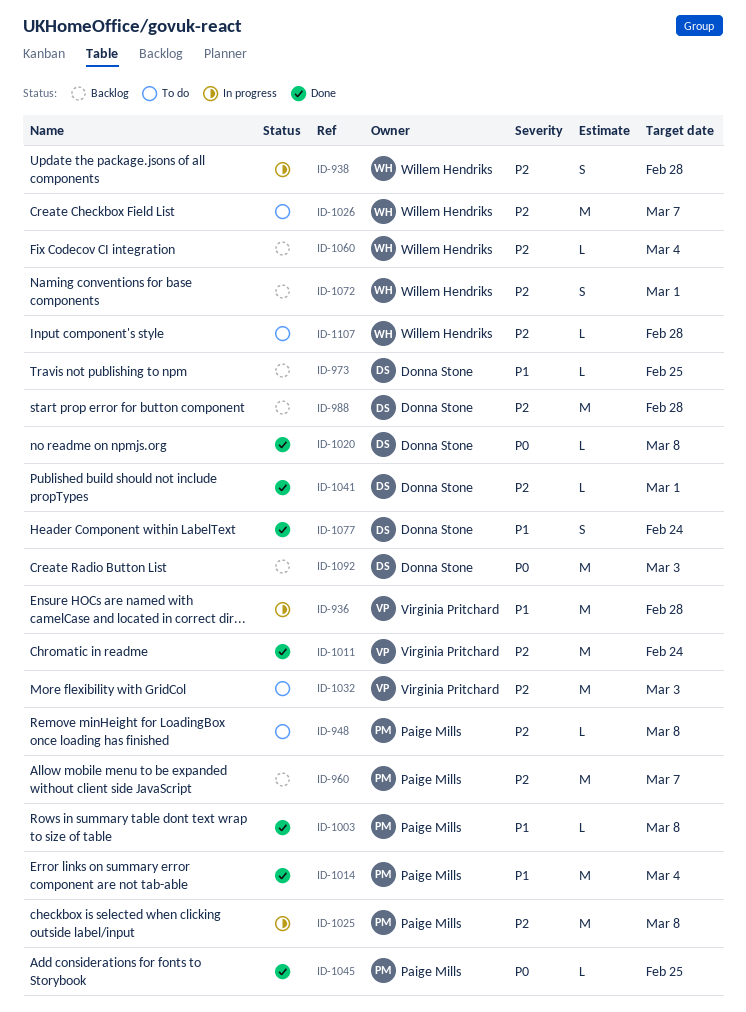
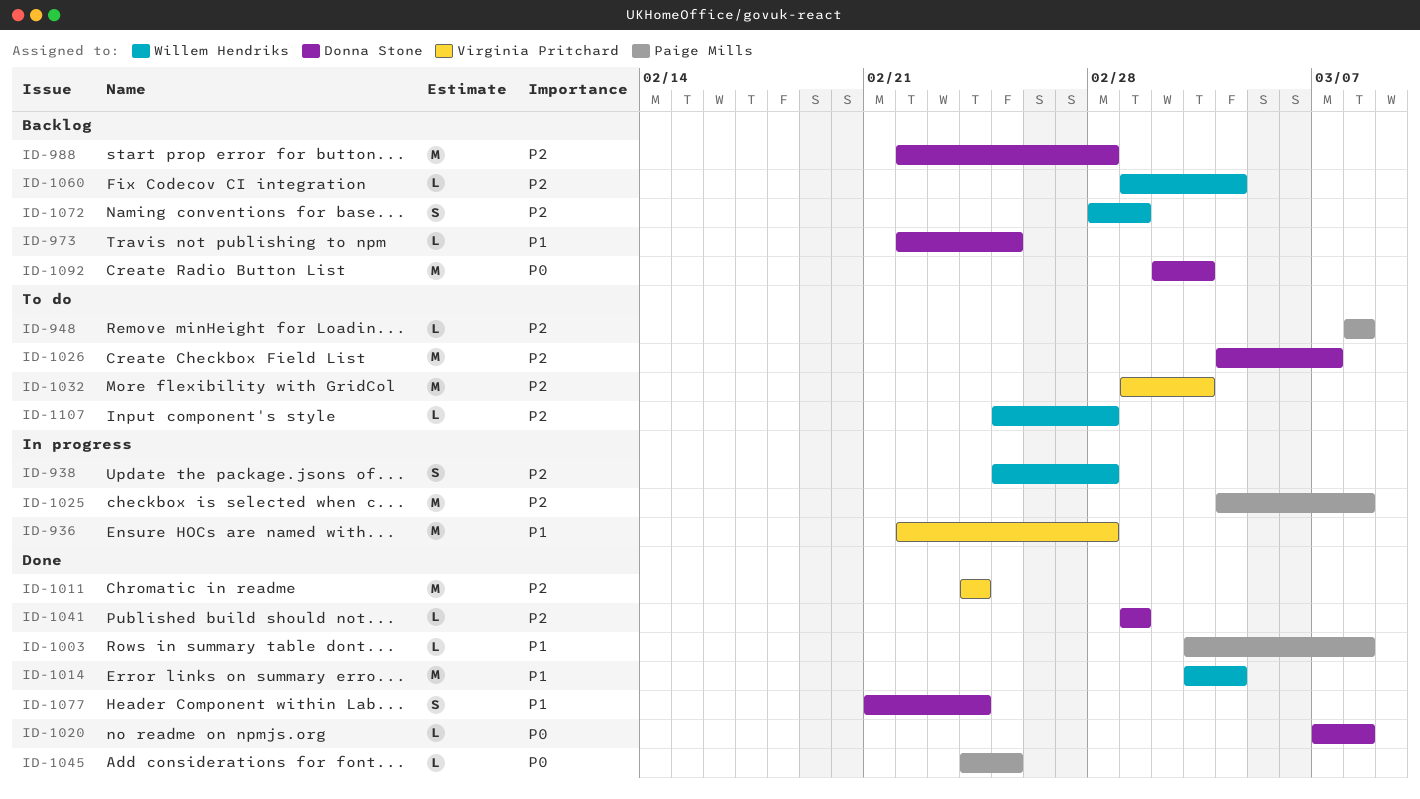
ID-960: present -> none
ID-1014, owner: Paige Mills -> Willem Hendriks
ID-1026, owner: Willem Hendriks -> Donna Stone

